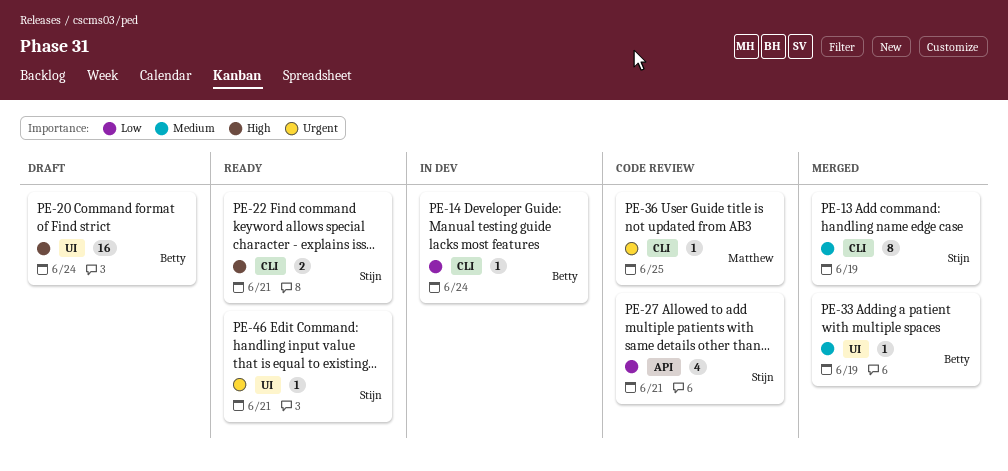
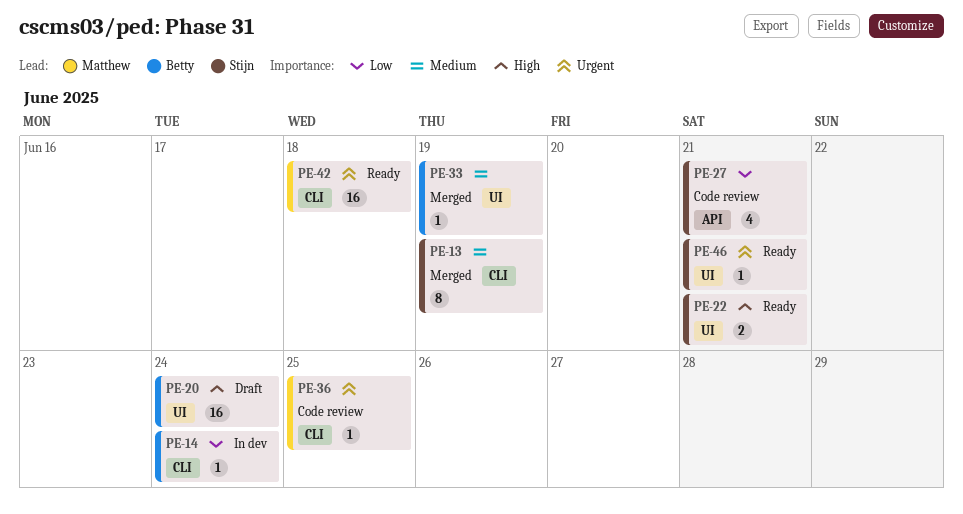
PE-22, label: CLI -> UI
PE-42: none -> present

